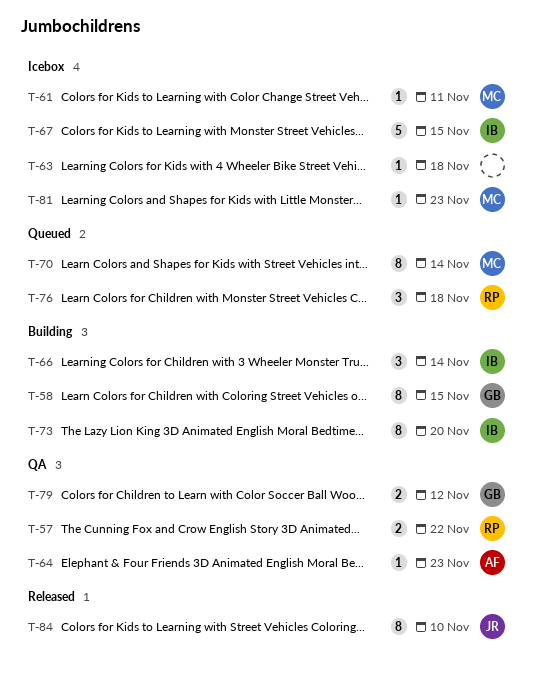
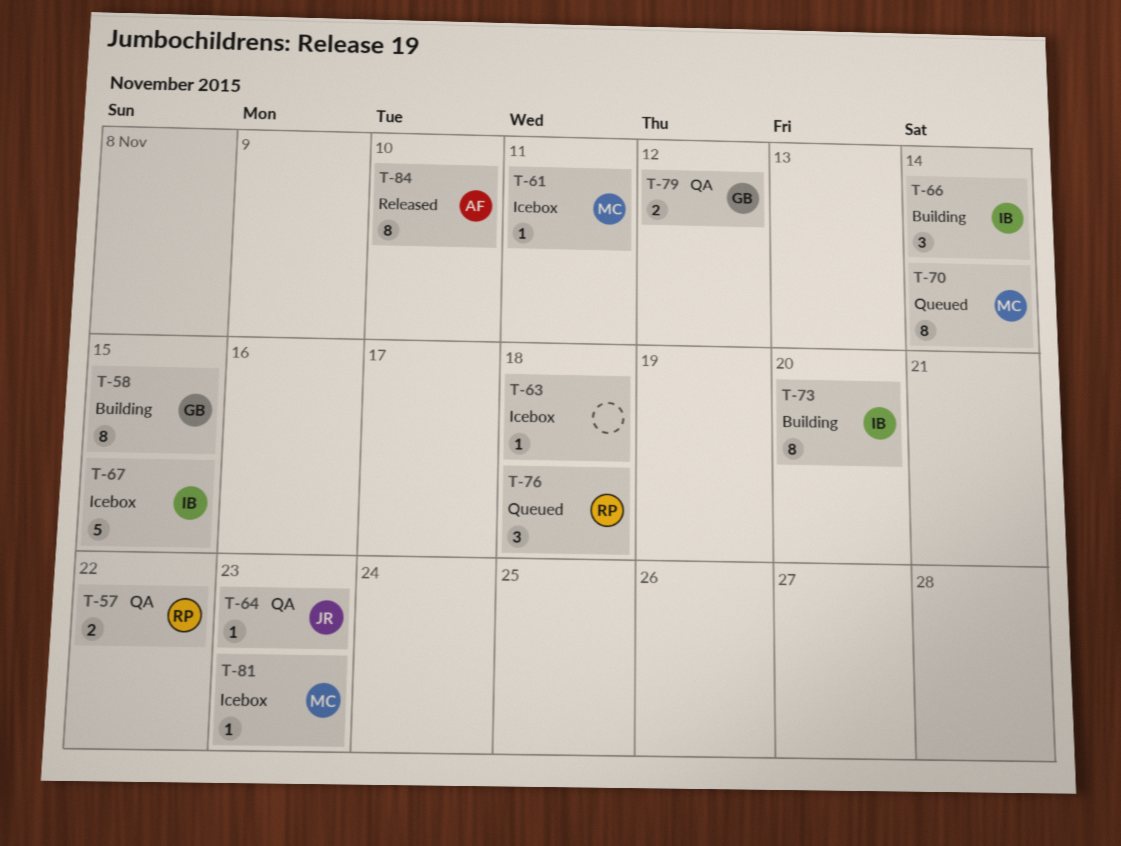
T-64, owner: AF -> JR
T-84, owner: JR -> AF

